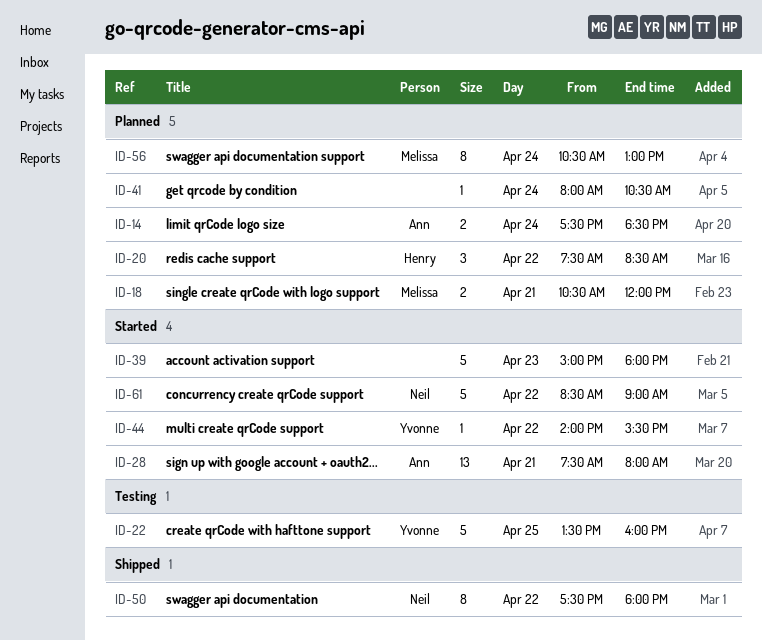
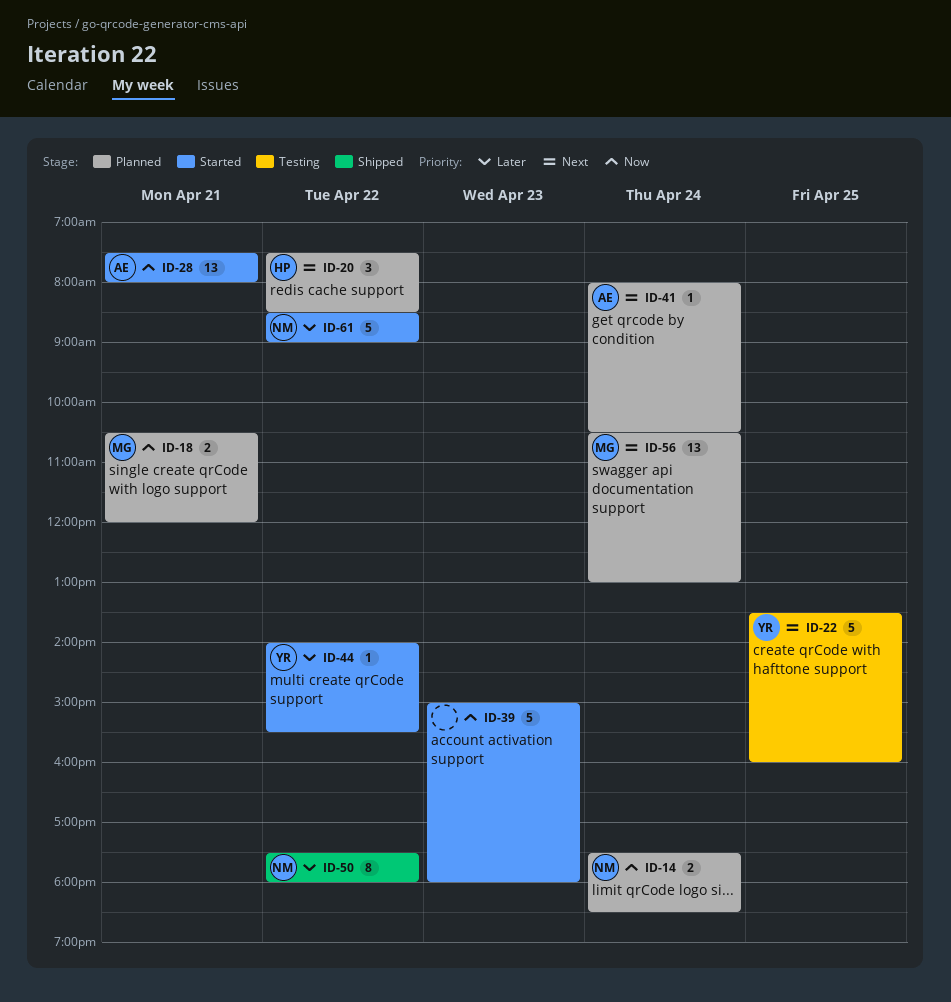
ID-14, owner: Ann -> Neil
ID-41, owner: none -> Ann
ID-56, estimate: 8 -> 13

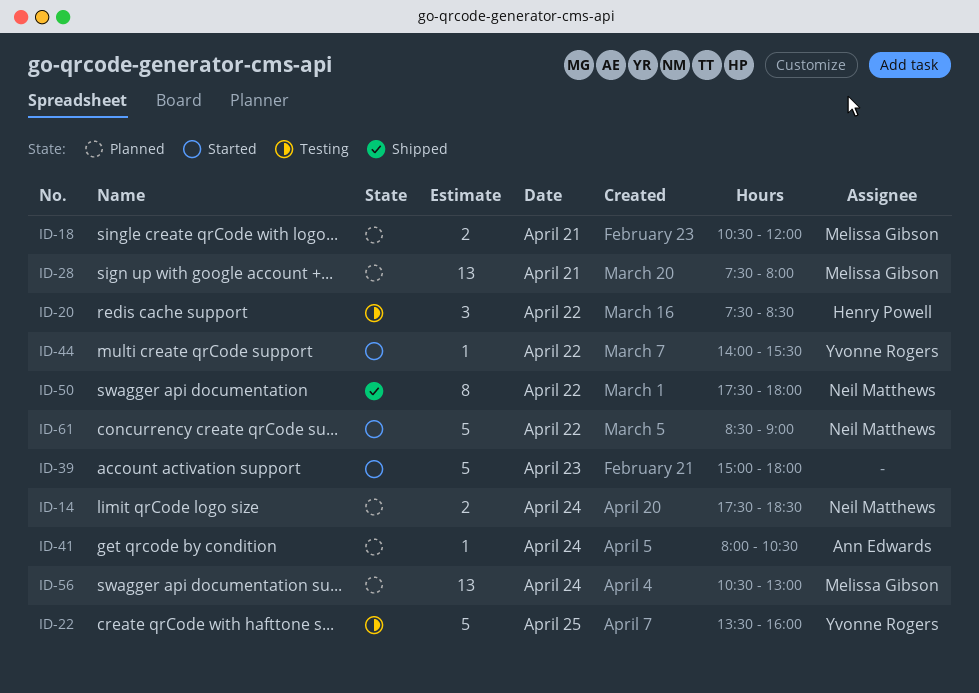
ID-20, status: Planned -> Testing
ID-28, status: Started -> Planned
ID-28, owner: Ann Edwards -> Melissa Gibson

